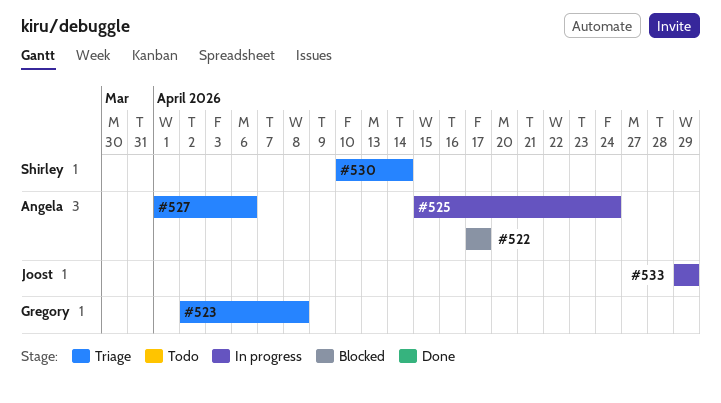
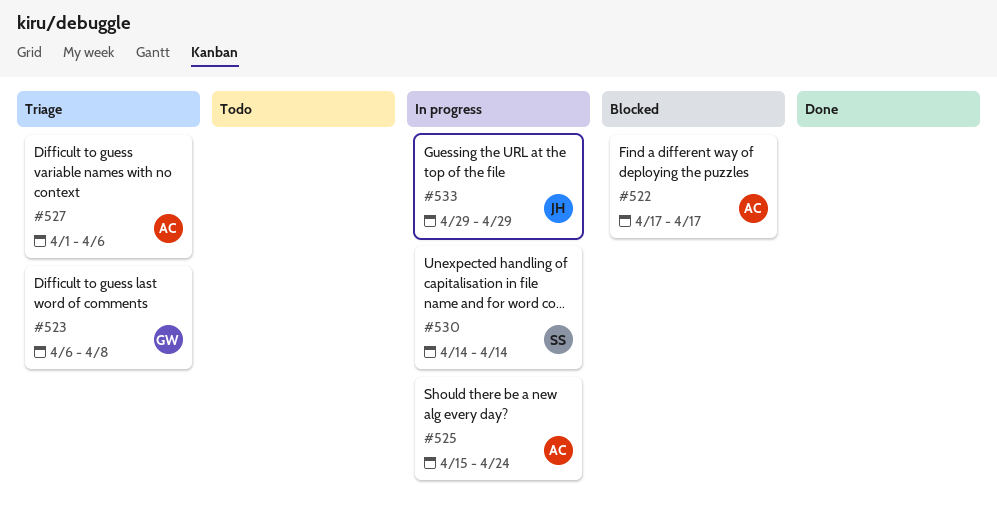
#523, start: Apr 2 -> Apr 6
#530, status: Triage -> In progress
#530, start: Apr 10 -> Apr 14

